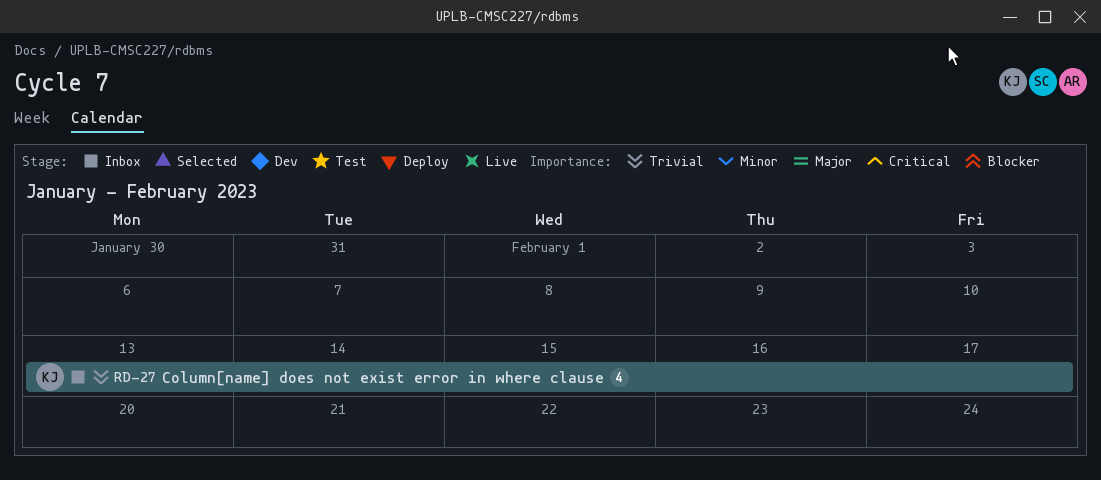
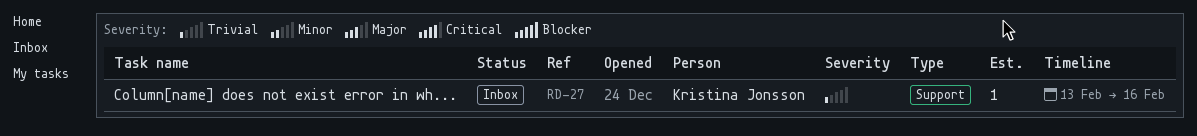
RD-27, estimate: 4 -> 1
RD-27, due: Feb 17 -> Feb 16

